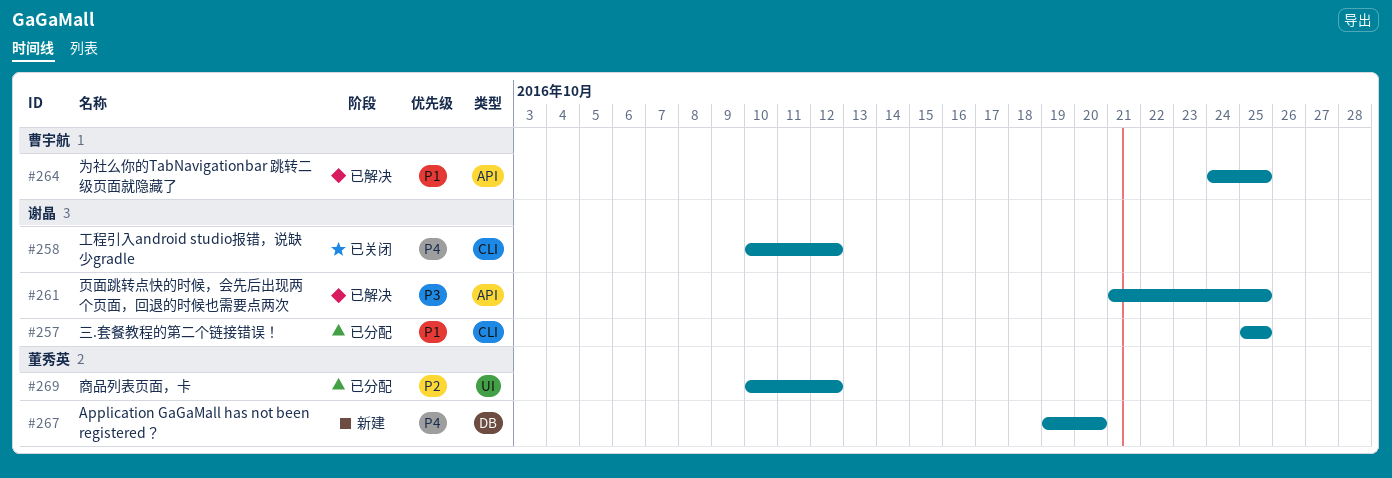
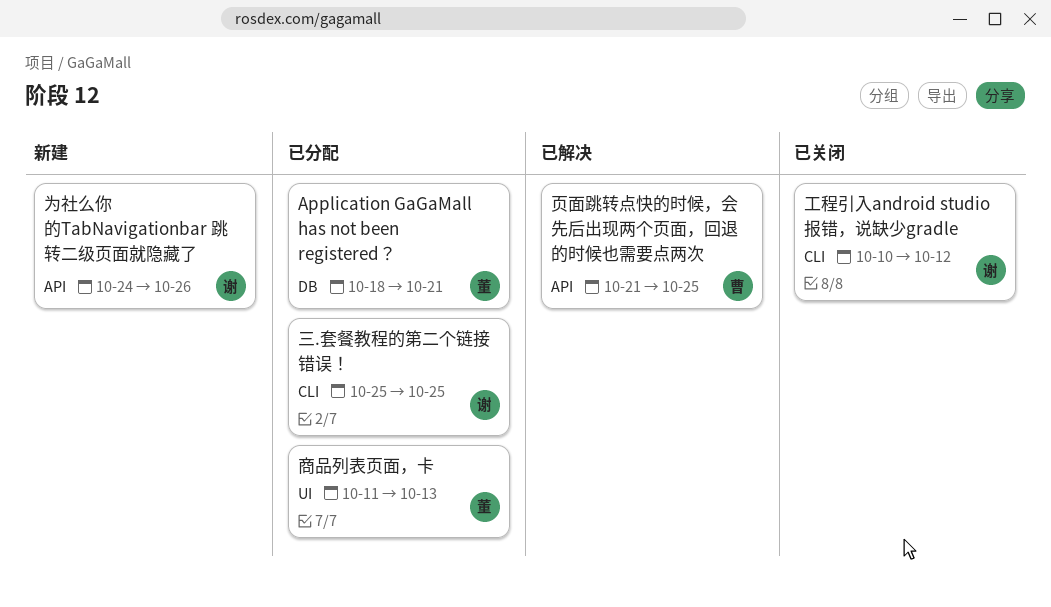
Application GaGaMall has not been registered？, status: 新建 -> 已分配
Application GaGaMall has not been registered？, start: Oct 19 -> Oct 18
Application GaGaMall has not been registered？, due: Oct 20 -> Oct 21
为社么你的TabNavigationbar 跳转二级页面就隐藏了, status: 已解决 -> 新建
为社么你的TabNavigationbar 跳转二级页面就隐藏了, owner: 曹宇航 -> 谢晶
为社么你的TabNavigationbar 跳转二级页面就隐藏了, due: Oct 25 -> Oct 26
商品列表页面，卡, start: Oct 10 -> Oct 11
商品列表页面，卡, due: Oct 12 -> Oct 13
页面跳转点快的时候，会先后出现两个页面，回退的时候也需要点两次, owner: 谢晶 -> 曹宇航

